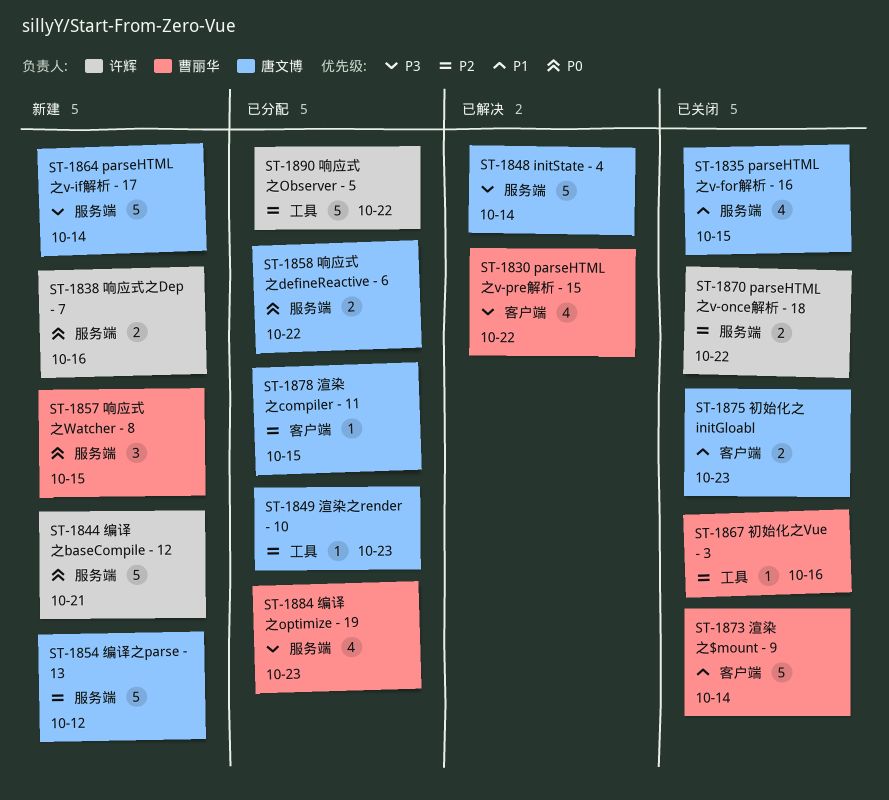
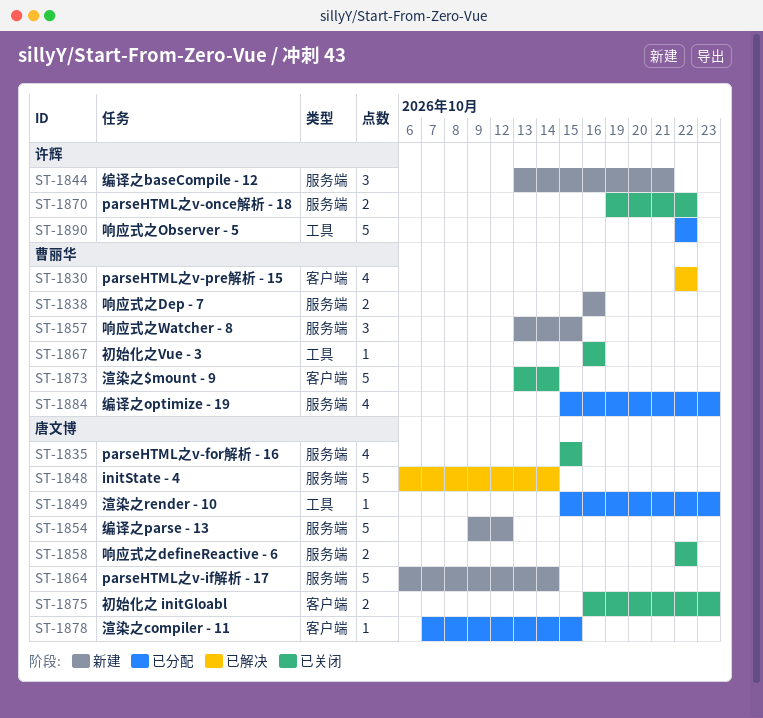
ST-1838, owner: 许辉 -> 曹丽华
ST-1844, estimate: 5 -> 3
ST-1858, status: 已分配 -> 已关闭

